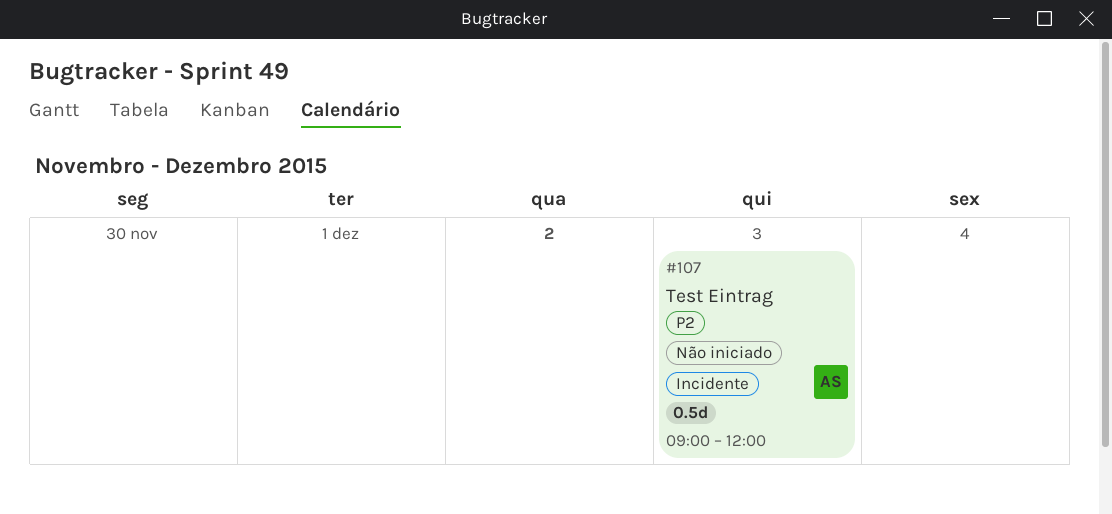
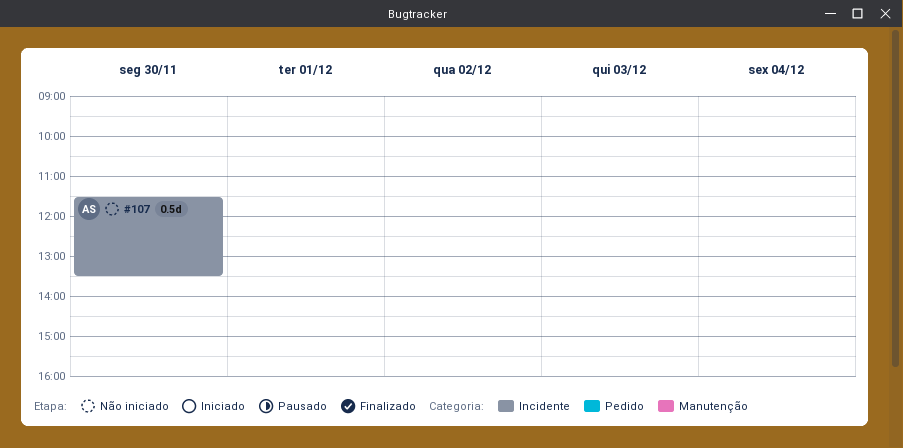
#107, day: Dec 3 -> Nov 30
#107, begins: 09:00 -> 11:30
#107, ends: 12:00 -> 13:30

